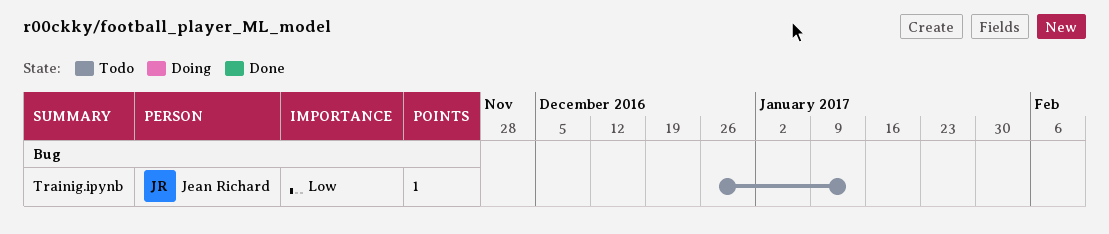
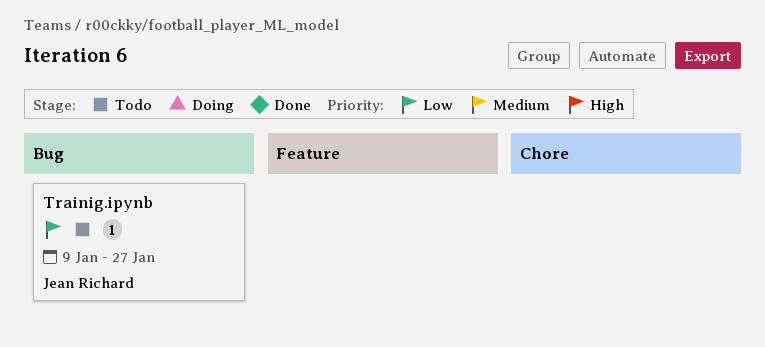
Trainig.ipynb, start: Dec 26 -> Jan 9
Trainig.ipynb, due: Jan 13 -> Jan 27

